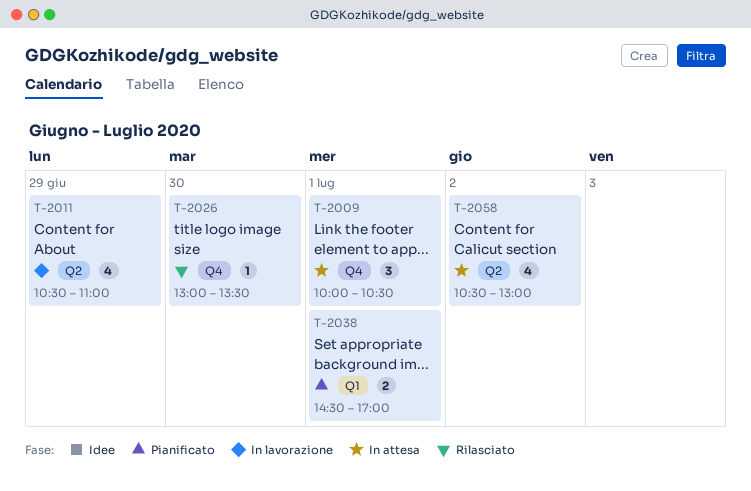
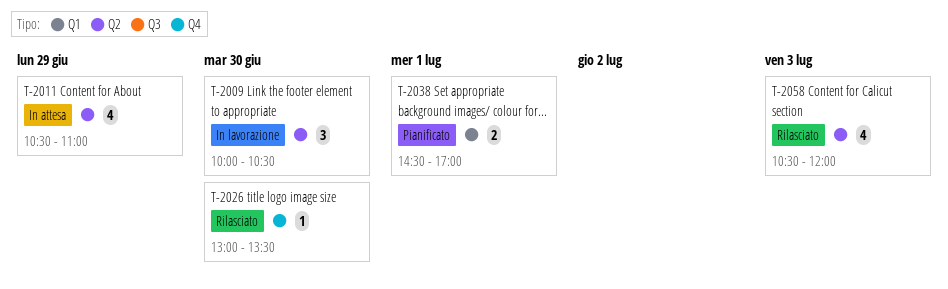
T-2009, status: In attesa -> In lavorazione
T-2009, label: Q4 -> Q2
T-2009, day: Jul 1 -> Jun 30
T-2011, status: In lavorazione -> In attesa
T-2058, status: In attesa -> Rilasciato
T-2058, day: Jul 2 -> Jul 3
T-2058, ends: 13:00 -> 12:00

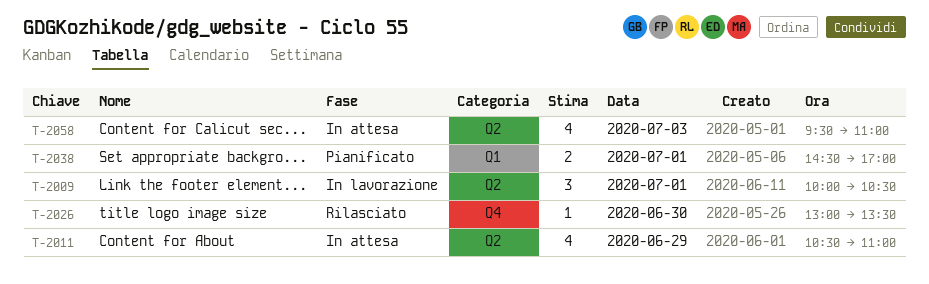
T-2009, day: Jun 30 -> Jul 1
T-2058, status: Rilasciato -> In attesa
T-2058, begins: 10:30 -> 09:30
T-2058, ends: 12:00 -> 11:00

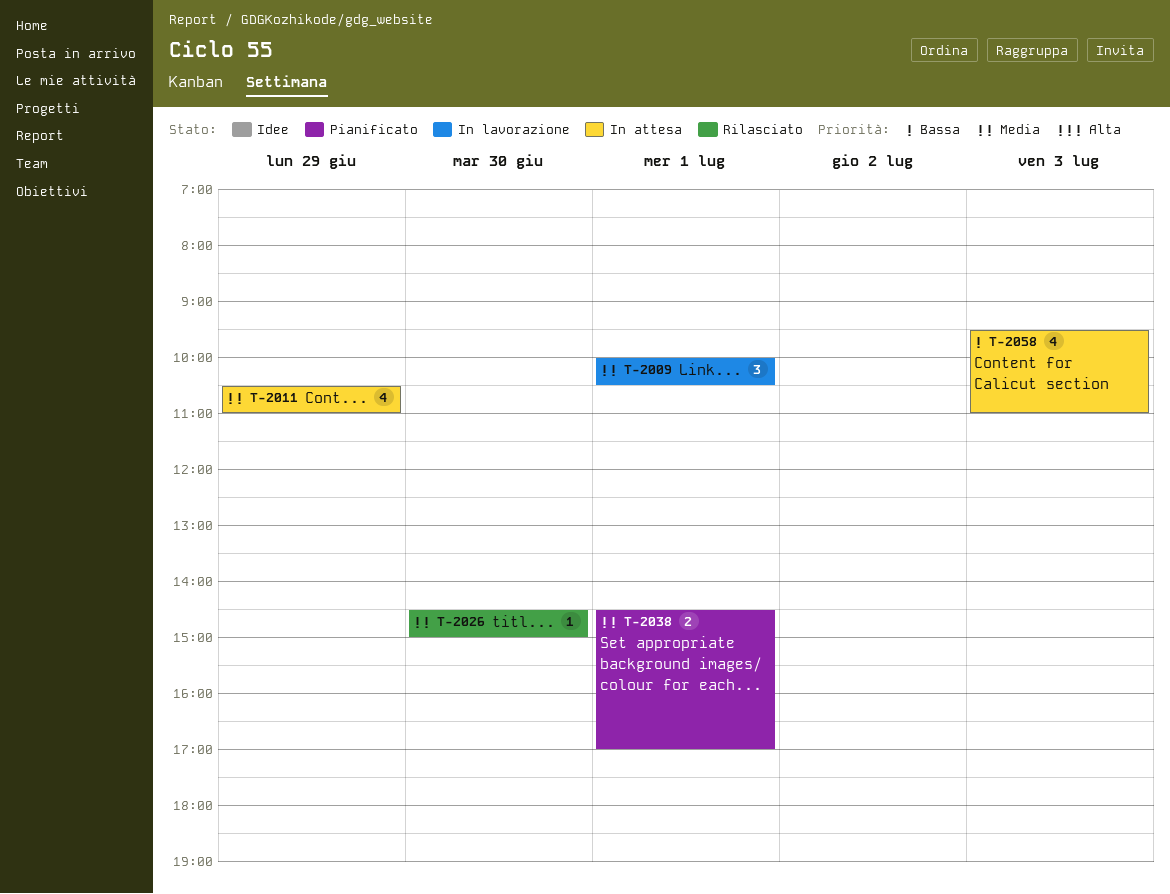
T-2026, begins: 13:00 -> 14:30
T-2026, ends: 13:30 -> 15:00

